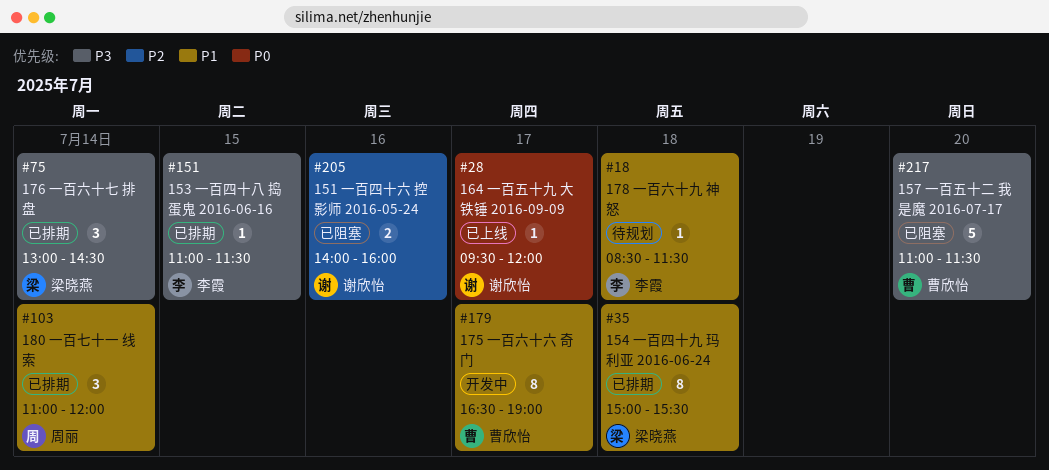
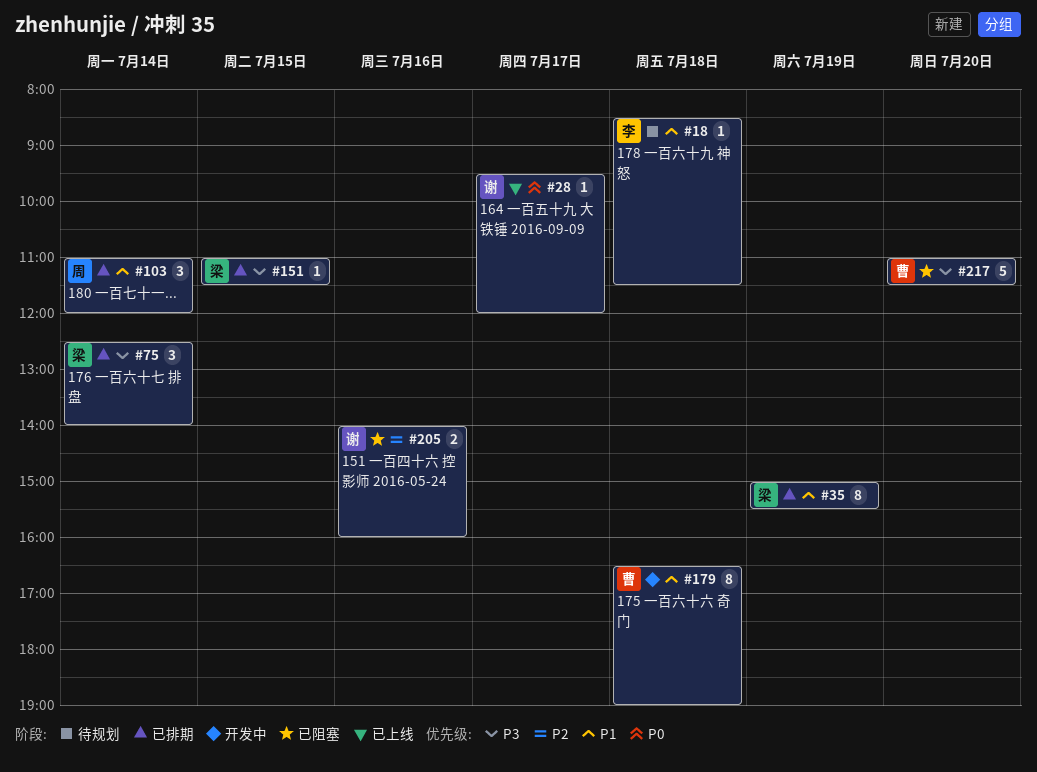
#35, day: Jul 18 -> Jul 19
#75, begins: 13:00 -> 12:30
#75, ends: 14:30 -> 14:00
#151, owner: 李霞 -> 梁晓燕
#179, day: Jul 17 -> Jul 18

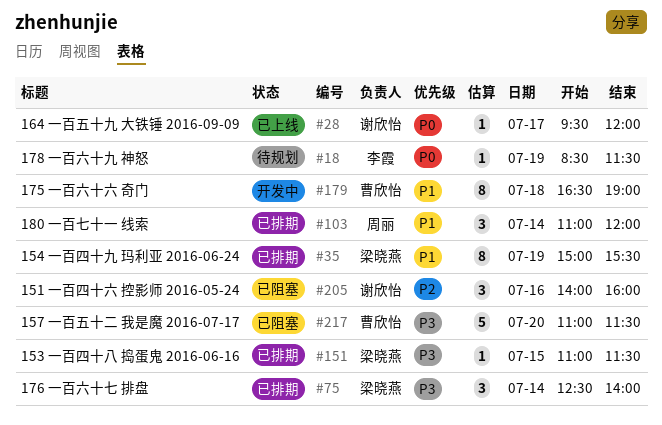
#18, priority: P1 -> P0
#18, day: Jul 18 -> Jul 19
#205, estimate: 2 -> 3

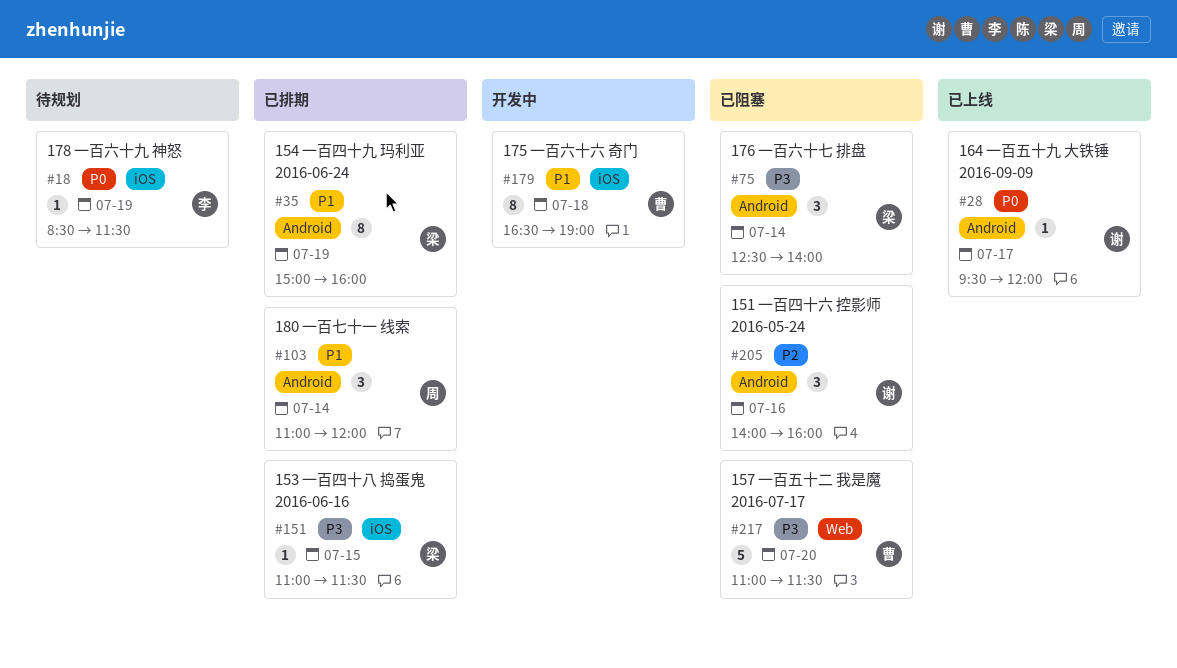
#35, ends: 15:30 -> 16:00
#75, status: 已排期 -> 已阻塞

